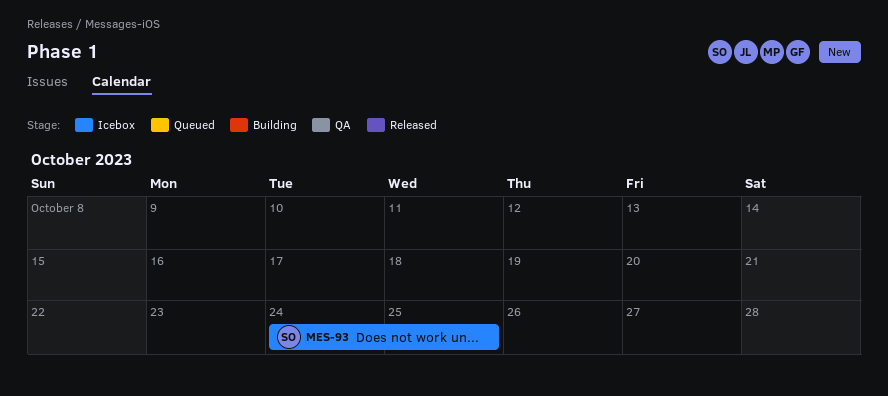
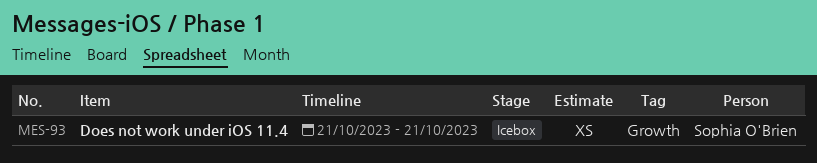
MES-93, start: Oct 24 -> Oct 21
MES-93, due: Oct 25 -> Oct 21

